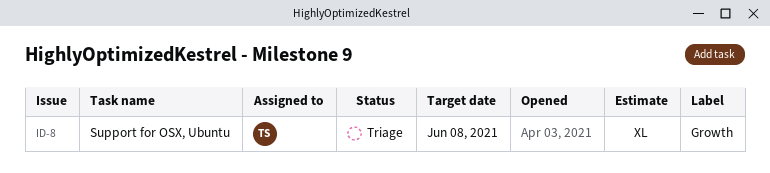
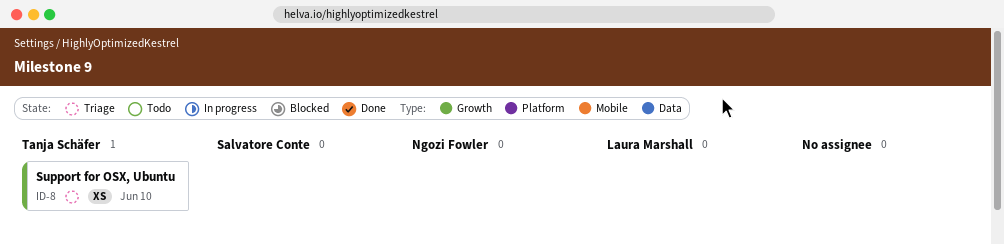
ID-8, estimate: XL -> XS
ID-8, due: Jun 8 -> Jun 10

